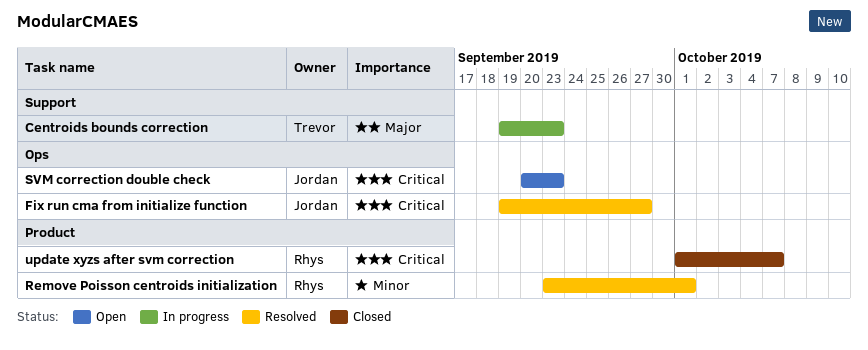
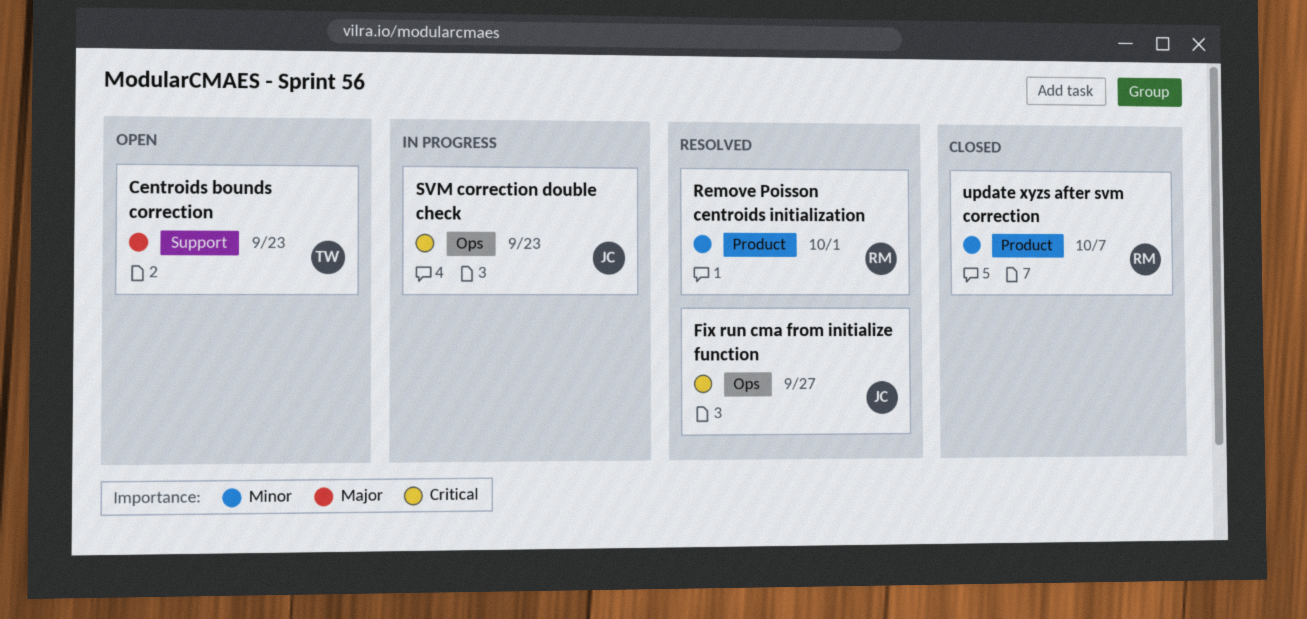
Centroids bounds correction, status: In progress -> Open
SVM correction double check, status: Open -> In progress
update xyzs after svm correction, priority: Critical -> Minor

